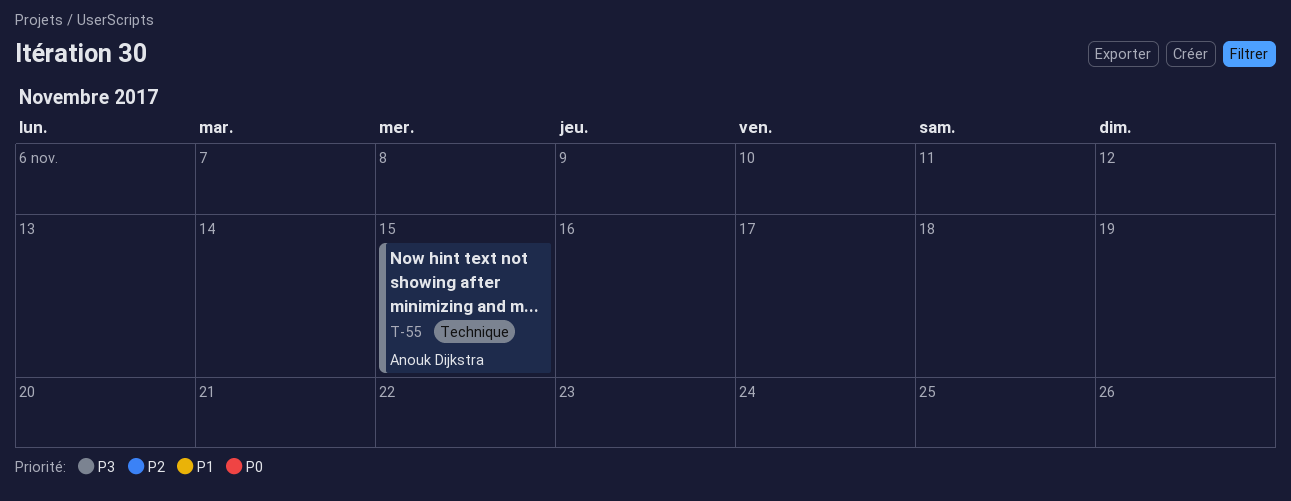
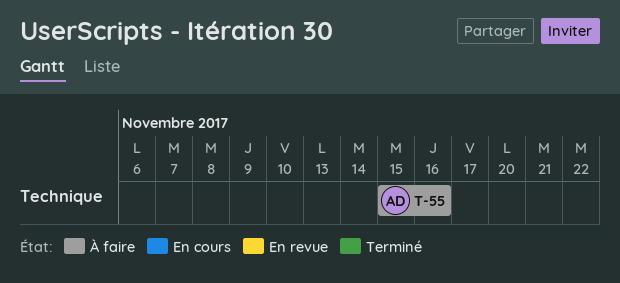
T-55, due: Nov 15 -> Nov 16

